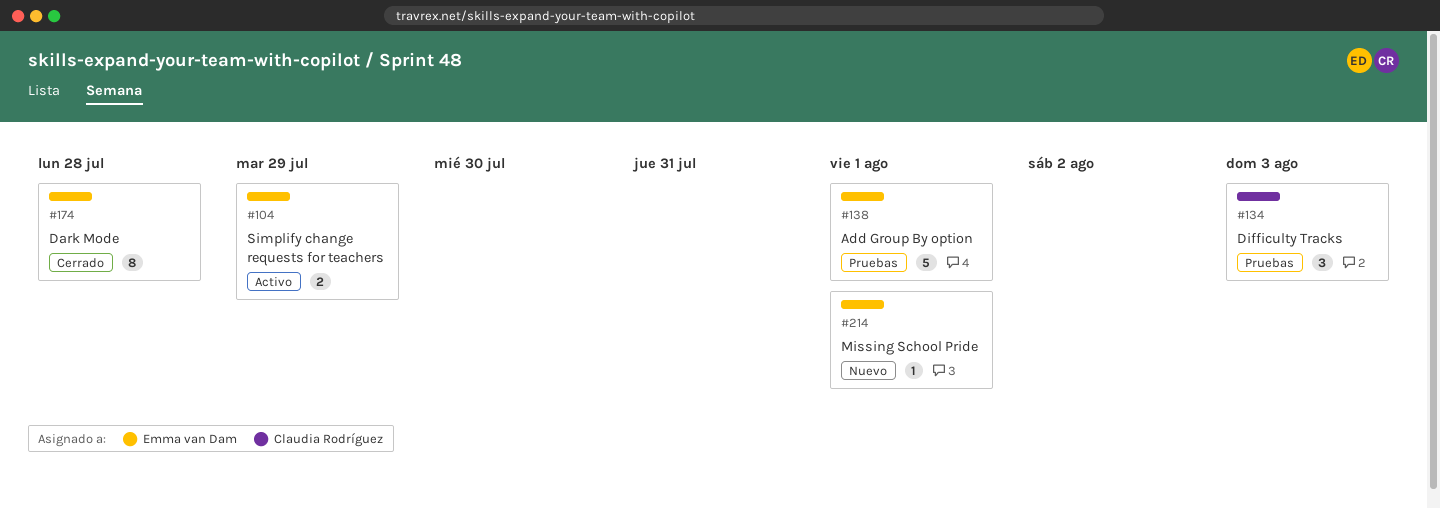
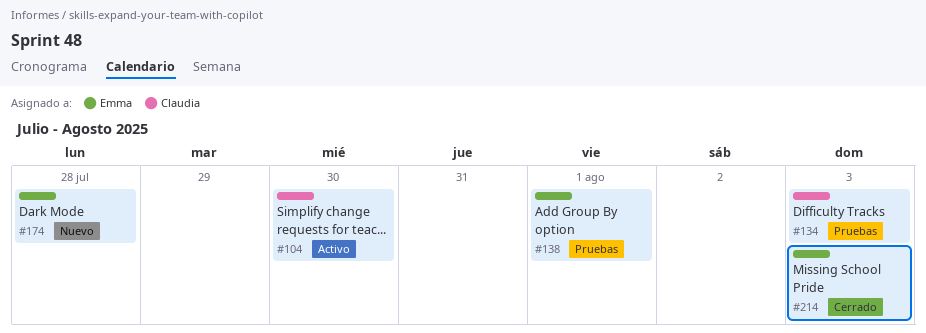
#104, owner: Emma van Dam -> Claudia Rodríguez
#104, due: Jul 29 -> Jul 30
#174, status: Cerrado -> Nuevo
#214, status: Nuevo -> Cerrado
#214, due: Aug 1 -> Aug 3

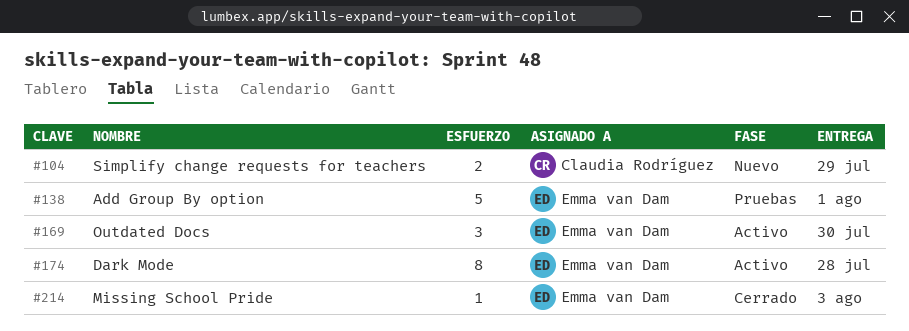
#104, status: Activo -> Nuevo
#104, due: Jul 30 -> Jul 29
#134: present -> none
#169: none -> present
#174, status: Nuevo -> Activo

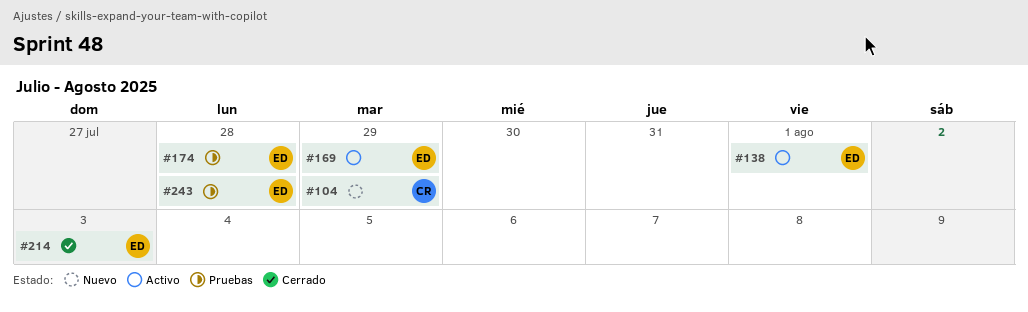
#138, status: Pruebas -> Activo
#169, due: Jul 30 -> Jul 29
#174, status: Activo -> Pruebas
#243: none -> present

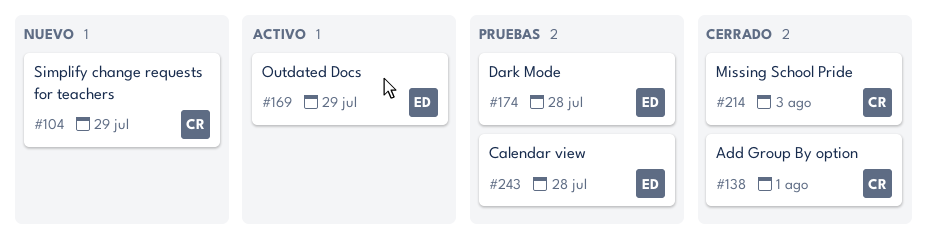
#138, status: Activo -> Cerrado
#138, owner: ED -> CR
#214, owner: ED -> CR

